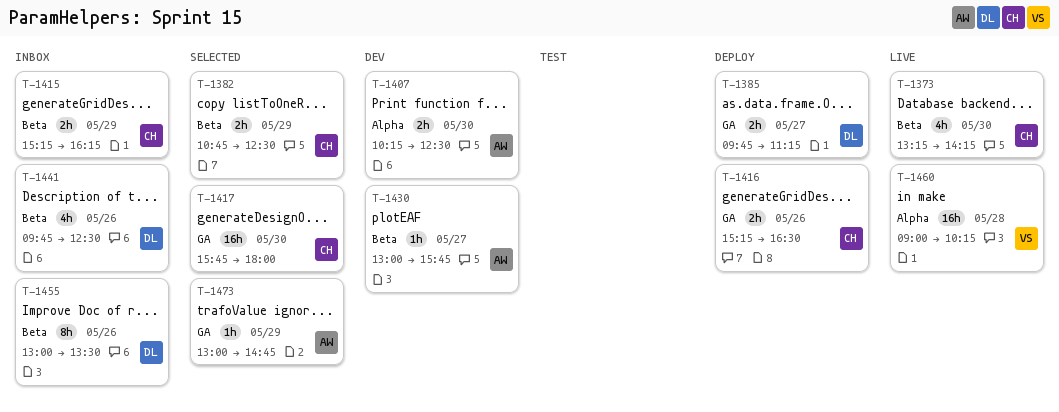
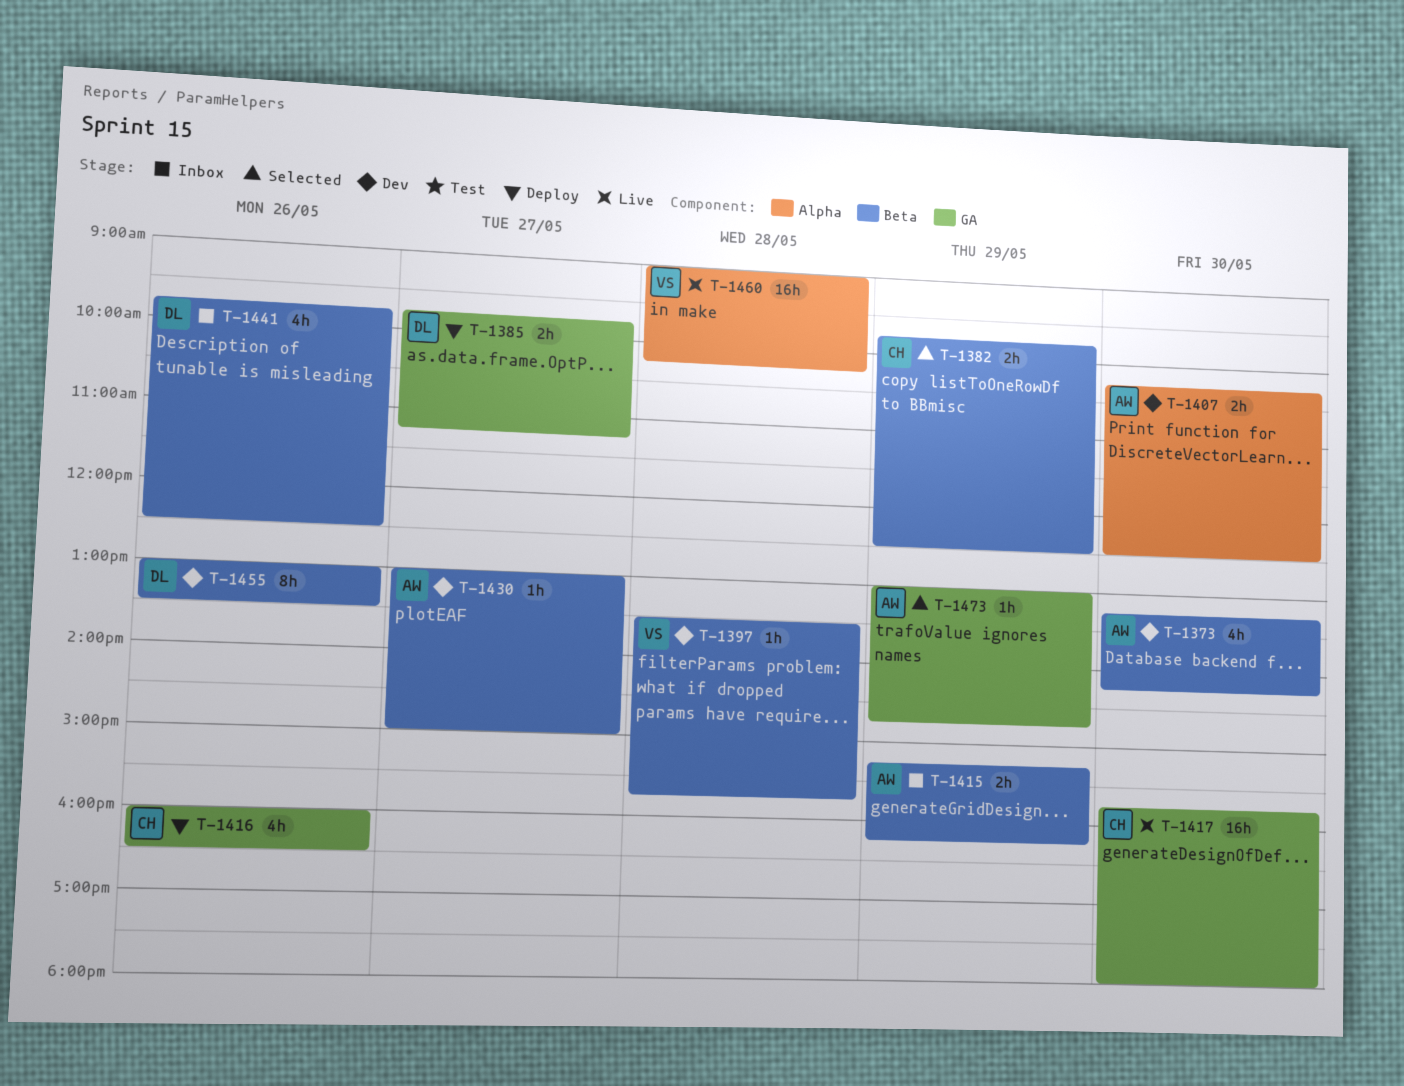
T-1373, status: Live -> Dev
T-1373, owner: CH -> AW
T-1382, begins: 10:45 -> 09:45
T-1397: none -> present
T-1415, owner: CH -> AW
T-1416, estimate: 2h -> 4h
T-1416, begins: 15:15 -> 16:00
T-1417, status: Selected -> Live
T-1430, ends: 15:45 -> 15:00
T-1455, status: Inbox -> Dev

